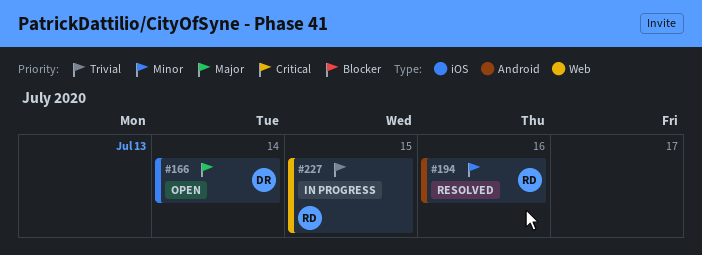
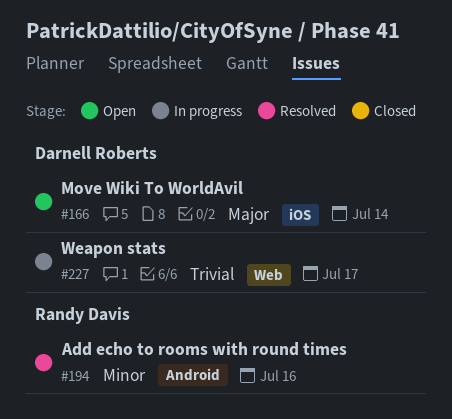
#227, owner: Randy Davis -> Darnell Roberts
#227, due: Jul 15 -> Jul 17

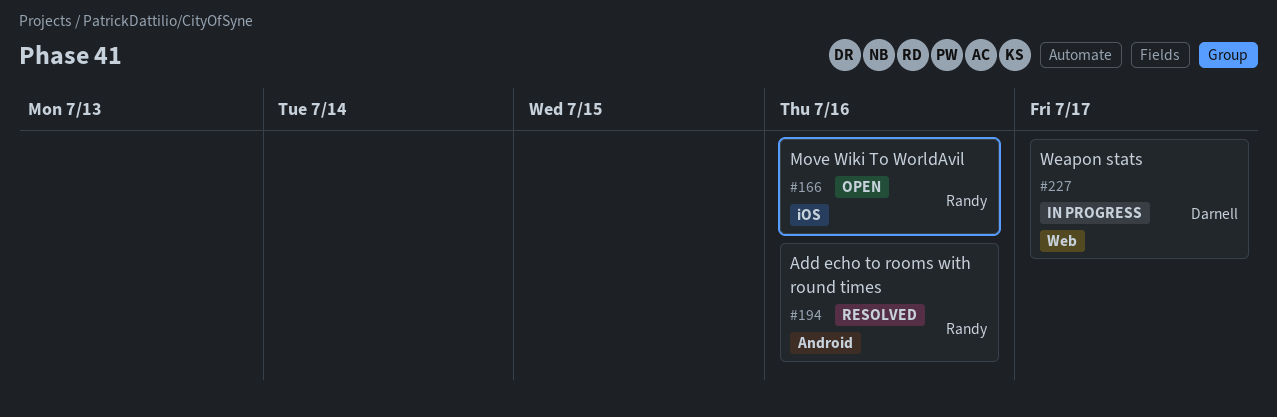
#166, owner: Darnell Roberts -> Randy Davis
#166, due: Jul 14 -> Jul 16

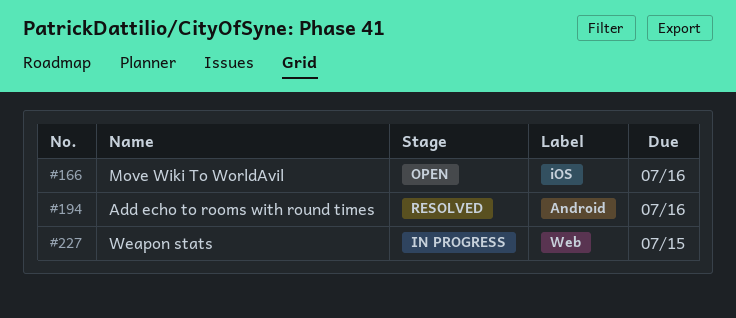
#227, due: Jul 17 -> Jul 15

